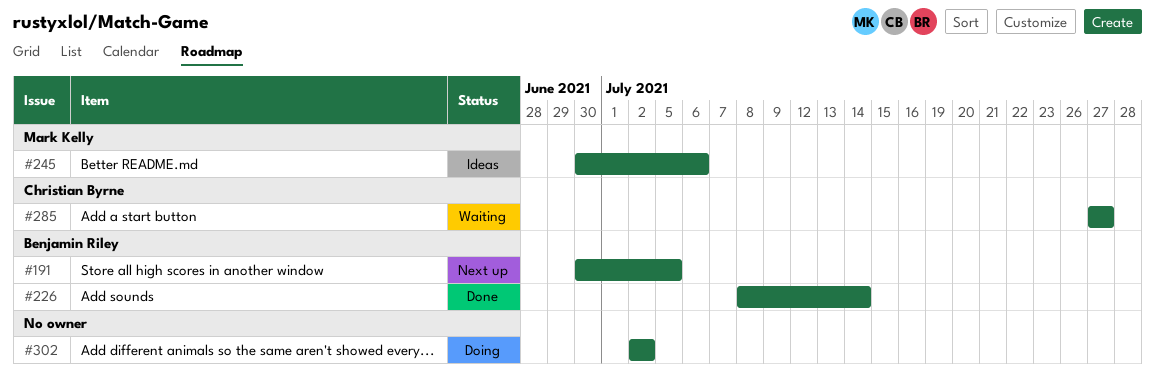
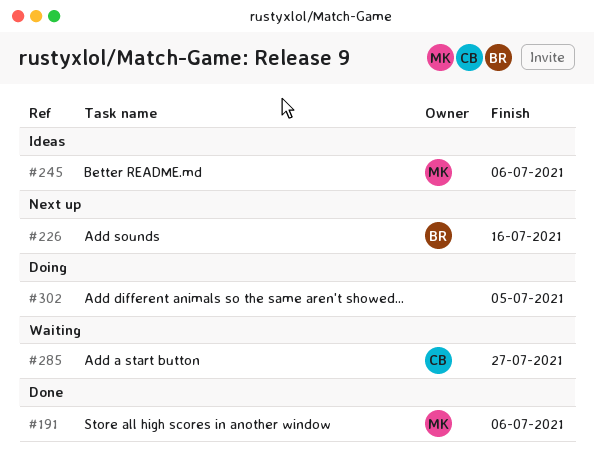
#191, status: Next up -> Done
#191, owner: Benjamin Riley -> Mark Kelly
#191, due: Jul 5 -> Jul 6
#226, status: Done -> Next up
#226, due: Jul 14 -> Jul 16
#302, due: Jul 2 -> Jul 5

